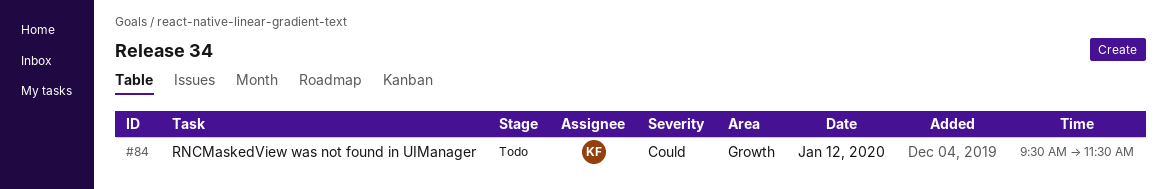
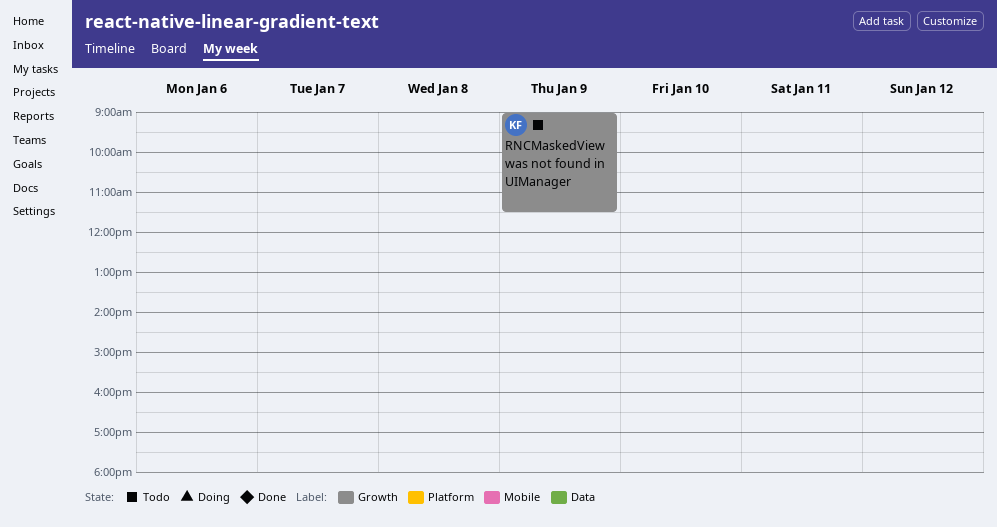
RNCMaskedView was not found in UIManager, day: Jan 12 -> Jan 9
RNCMaskedView was not found in UIManager, begins: 09:30 -> 09:00

